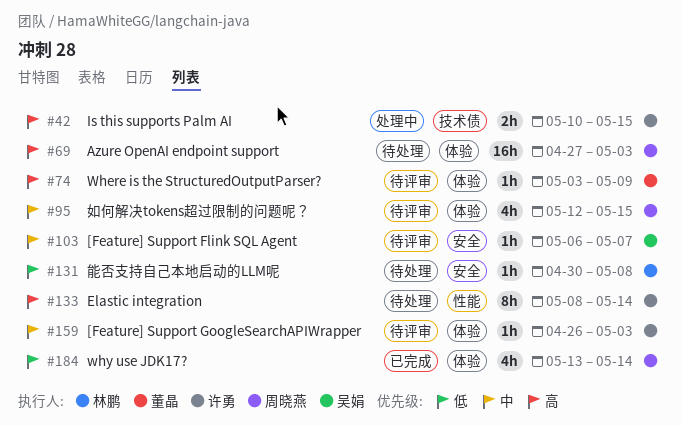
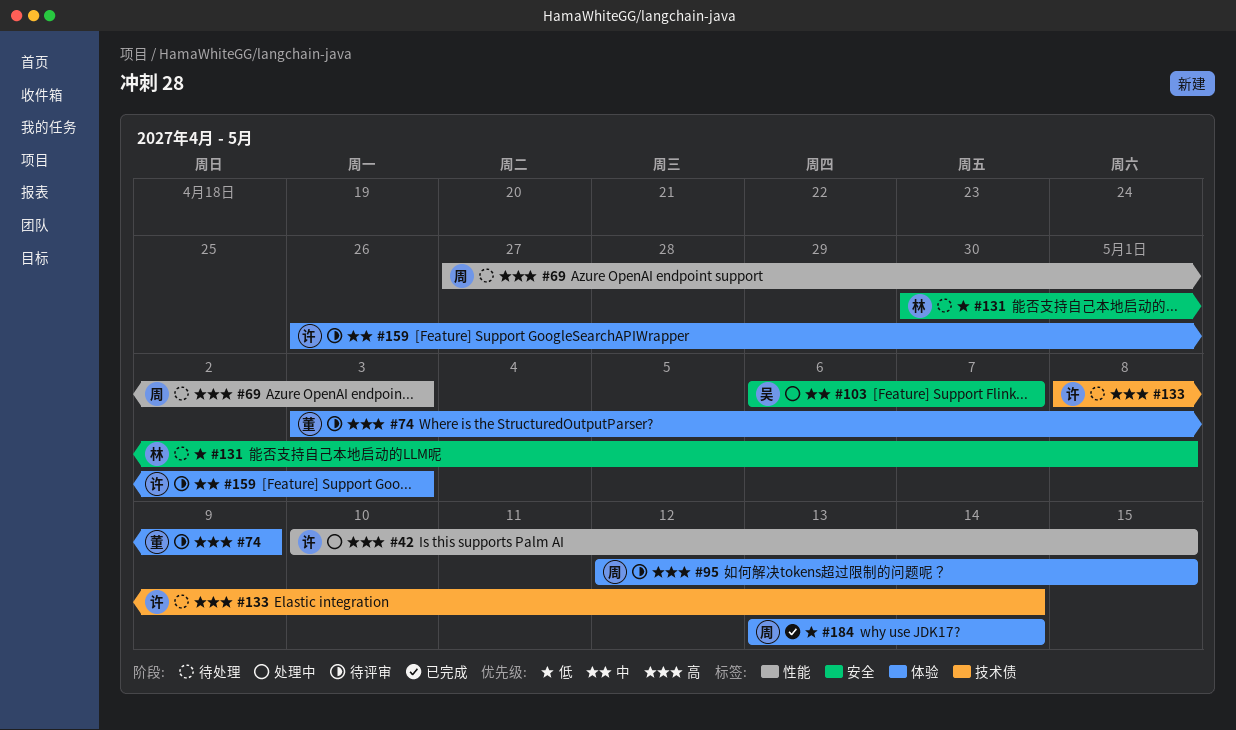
#42, label: 技术债 -> 性能
#69, label: 体验 -> 性能
#95, priority: 中 -> 高
#103, status: 待评审 -> 处理中
#133, label: 性能 -> 技术债

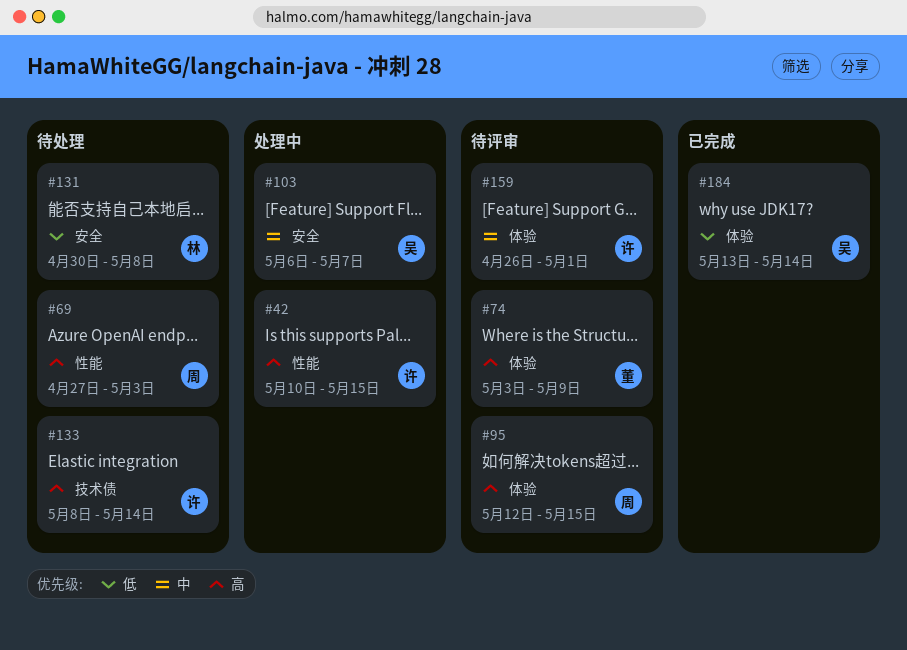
#159, due: May 3 -> May 1
#184, owner: 周 -> 吴

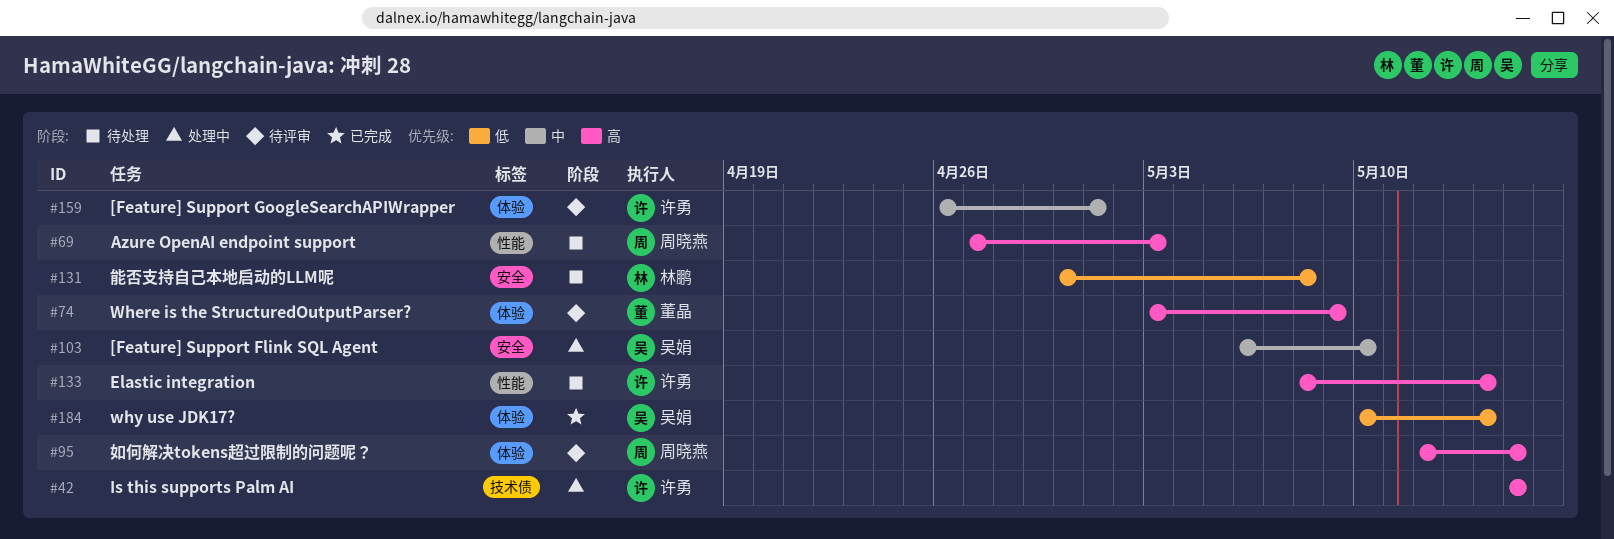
#42, label: 性能 -> 技术债
#42, start: May 10 -> May 15
#103, due: May 7 -> May 10
#133, label: 技术债 -> 性能
#184, start: May 13 -> May 10

